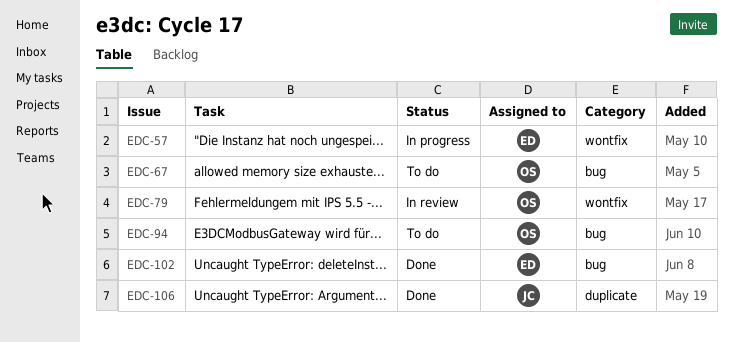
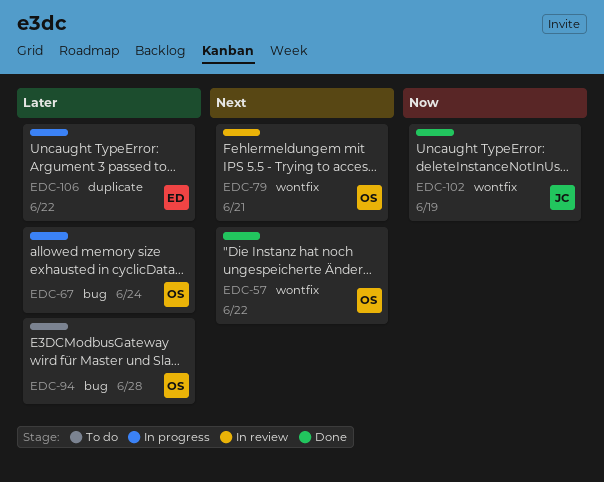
EDC-57, status: In progress -> Done
EDC-57, owner: ED -> OS
EDC-67, status: To do -> In progress
EDC-102, owner: ED -> JC
EDC-102, label: bug -> wontfix
EDC-106, status: Done -> In progress
EDC-106, owner: JC -> ED

